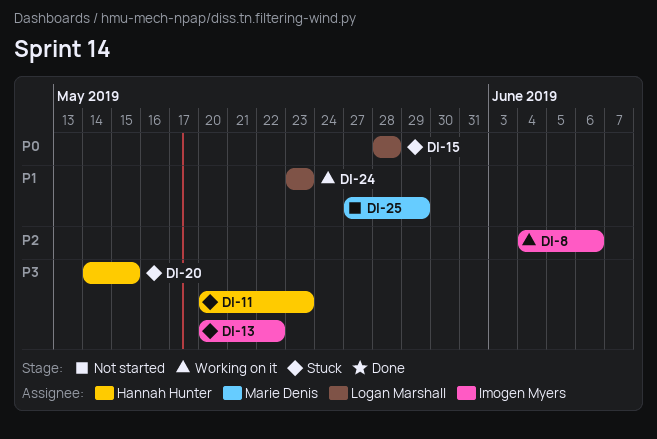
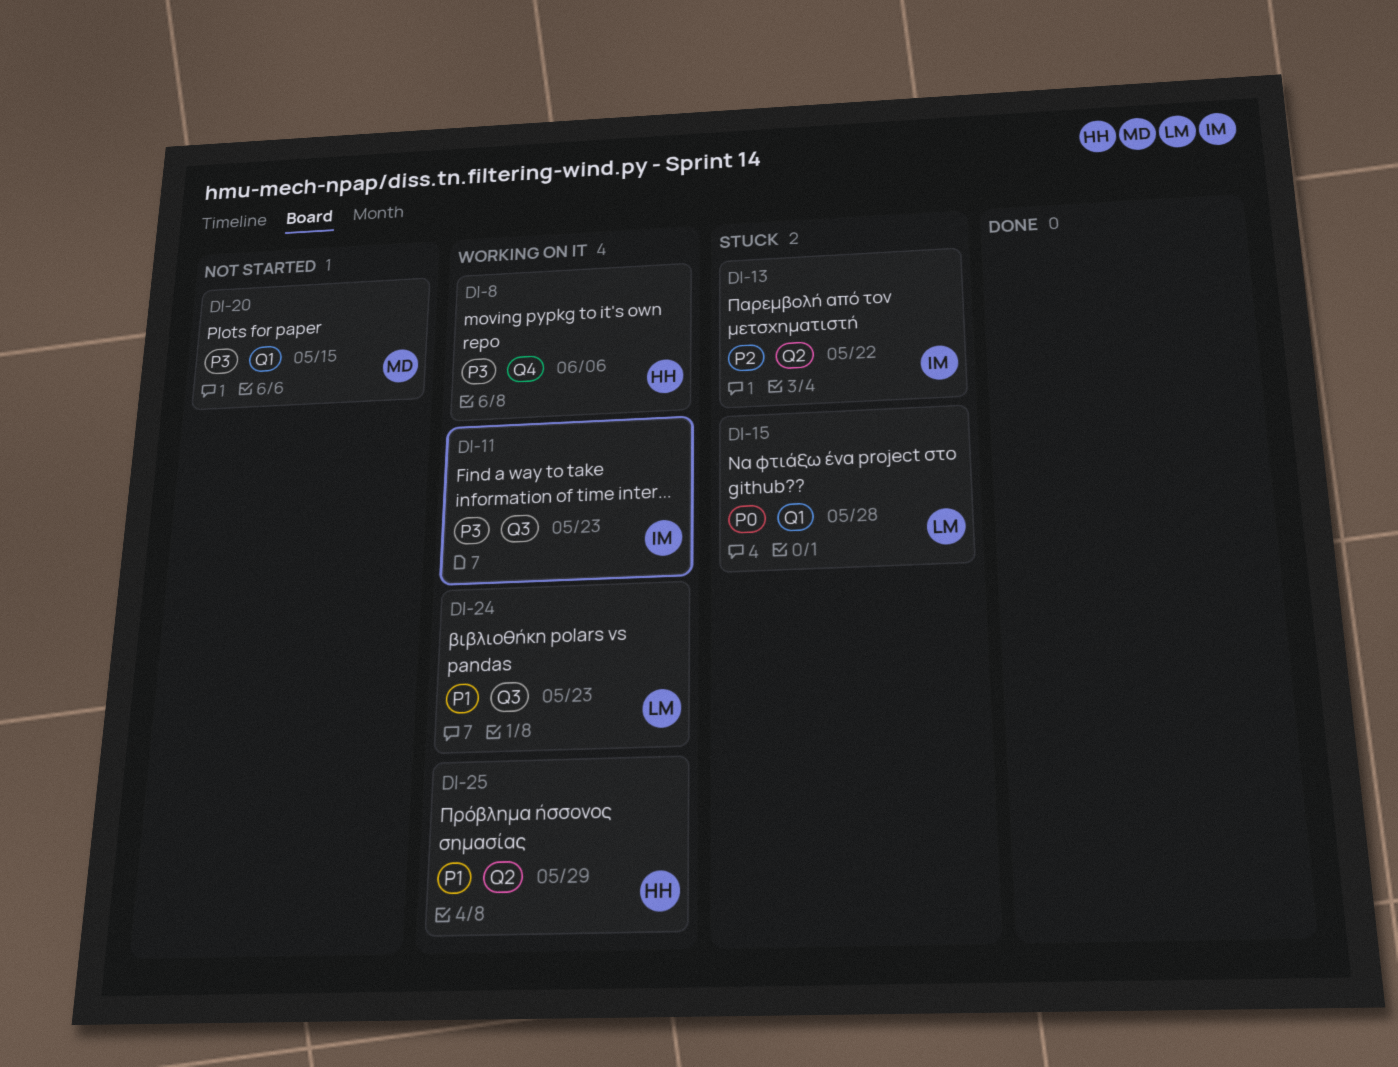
DI-8, owner: Imogen Myers -> Hannah Hunter
DI-8, priority: P2 -> P3
DI-11, status: Stuck -> Working on it
DI-11, owner: Hannah Hunter -> Imogen Myers
DI-13, priority: P3 -> P2
DI-20, status: Stuck -> Not started
DI-20, owner: Hannah Hunter -> Marie Denis
DI-25, status: Not started -> Working on it
DI-25, owner: Marie Denis -> Hannah Hunter

